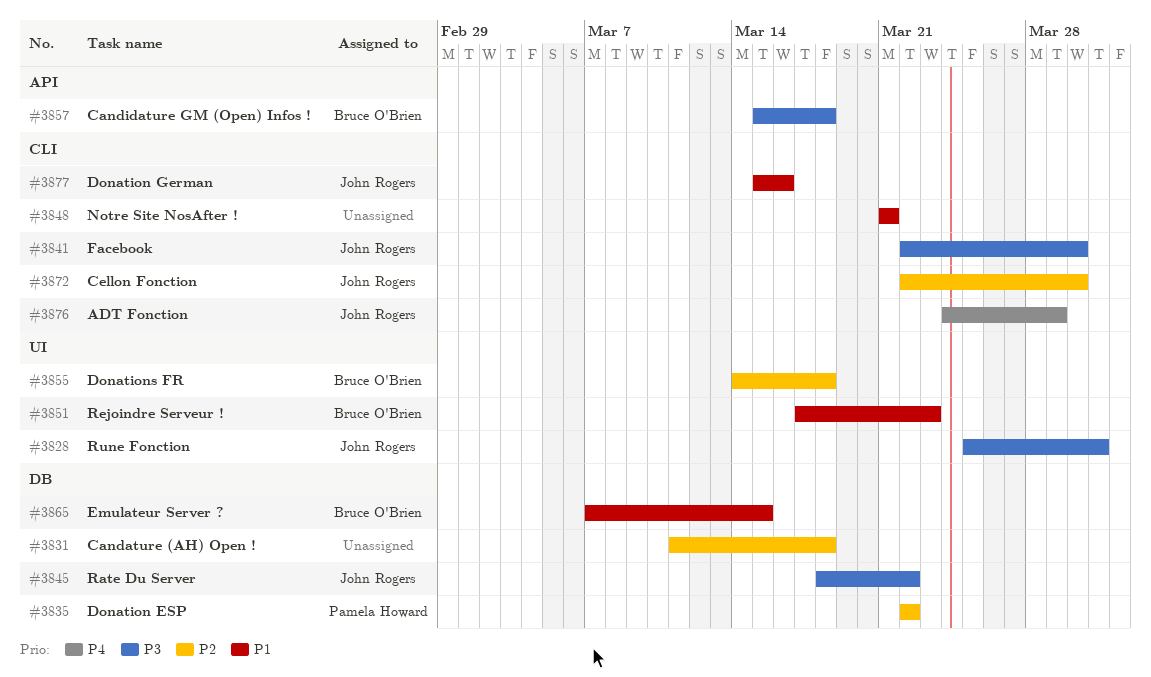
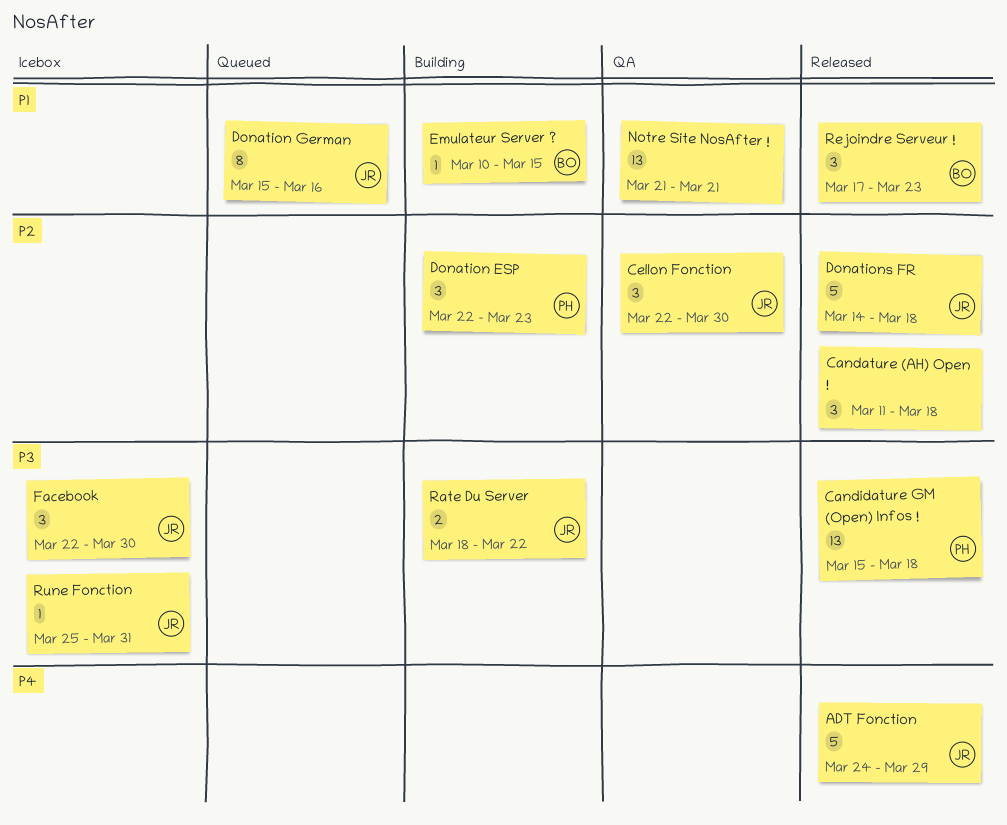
Candidature GM (Open) Infos !, owner: Bruce O'Brien -> Pamela Howard
Donation ESP, due: Mar 22 -> Mar 23
Donations FR, owner: Bruce O'Brien -> John Rogers
Emulateur Server ?, start: Mar 7 -> Mar 10

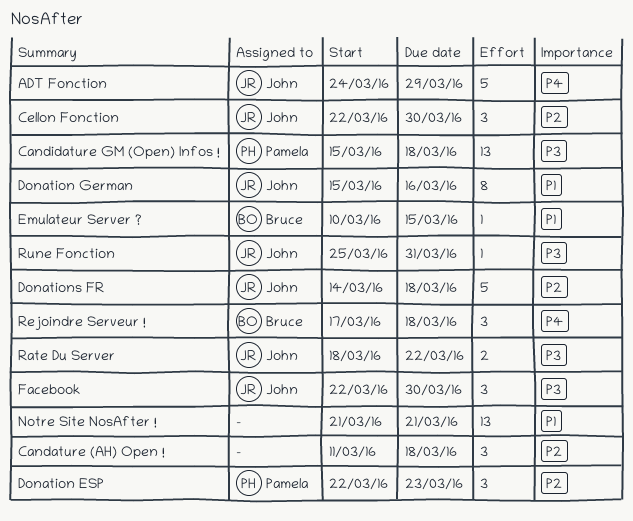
Rejoindre Serveur !, priority: P1 -> P4
Rejoindre Serveur !, due: Mar 23 -> Mar 18

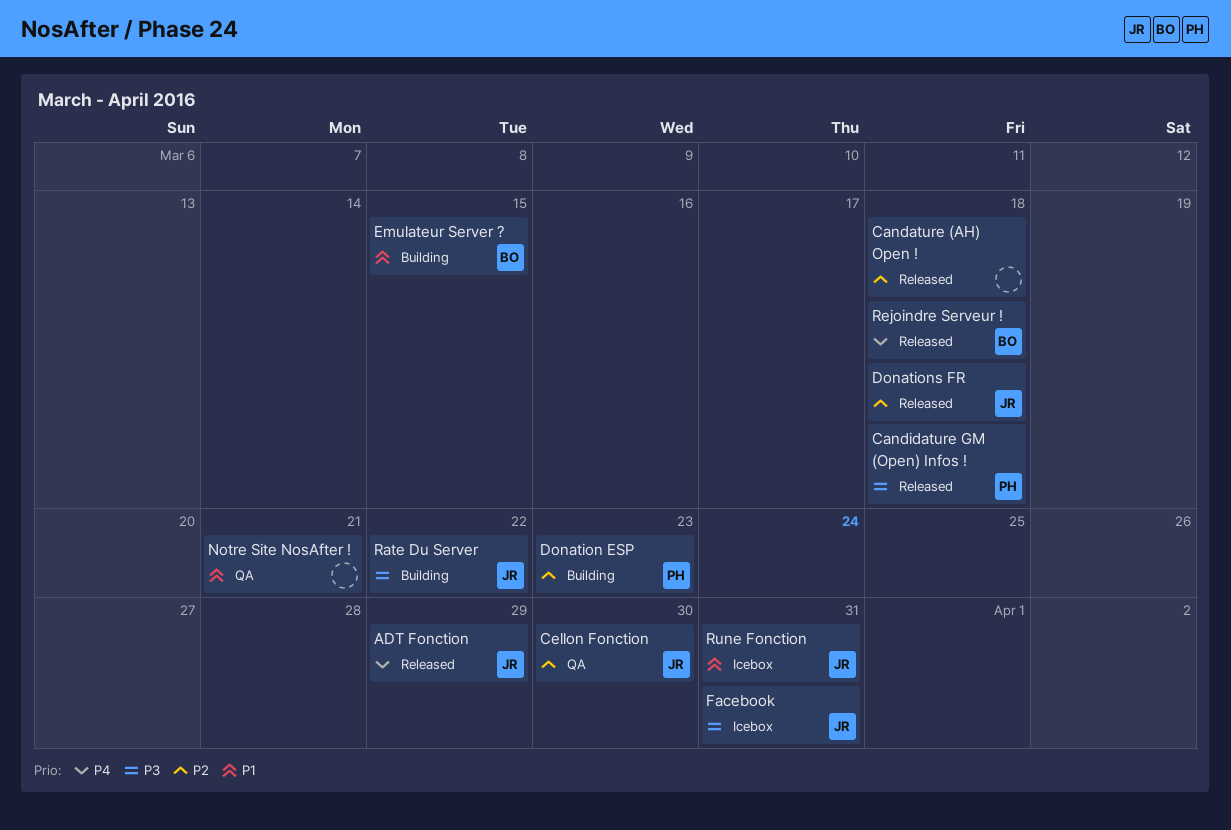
Donation German: present -> none
Facebook, due: Mar 30 -> Mar 31
Rune Fonction, priority: P3 -> P1

